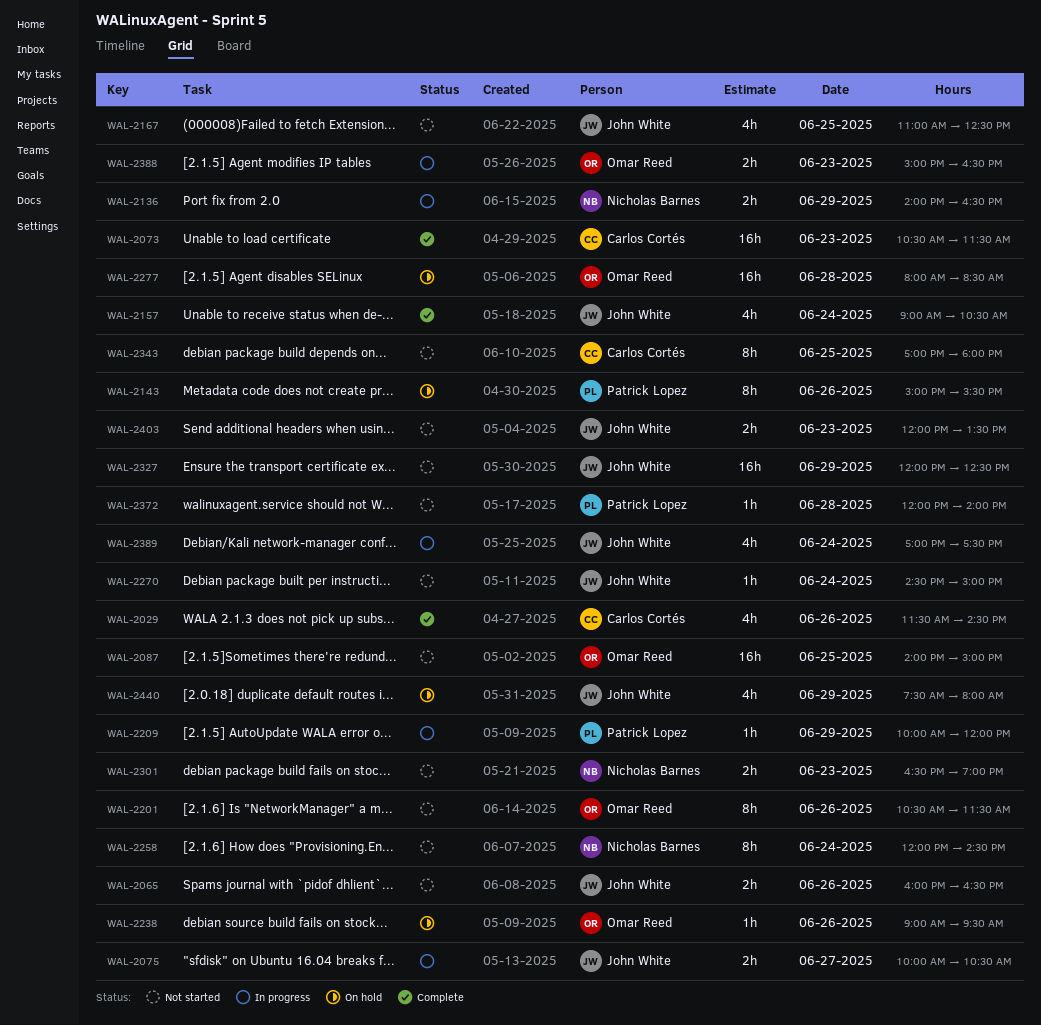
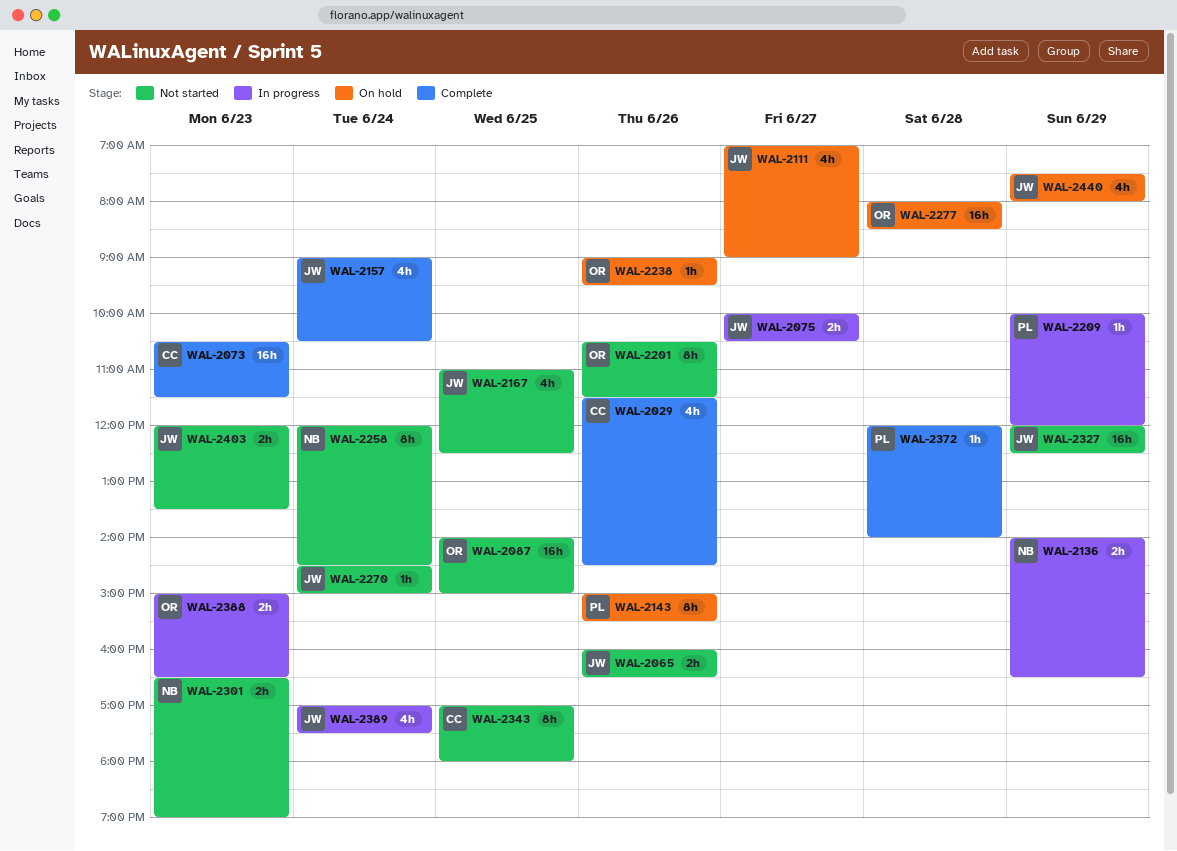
WAL-2111: none -> present
WAL-2372, status: Not started -> Complete

